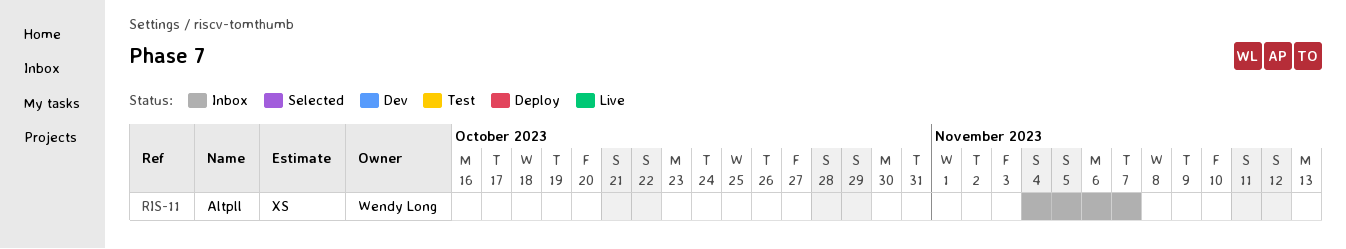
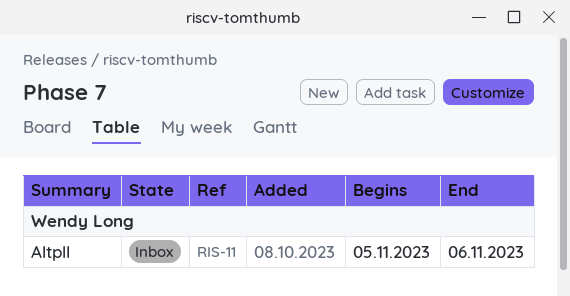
RIS-11, start: Nov 4 -> Nov 5
RIS-11, due: Nov 7 -> Nov 6

